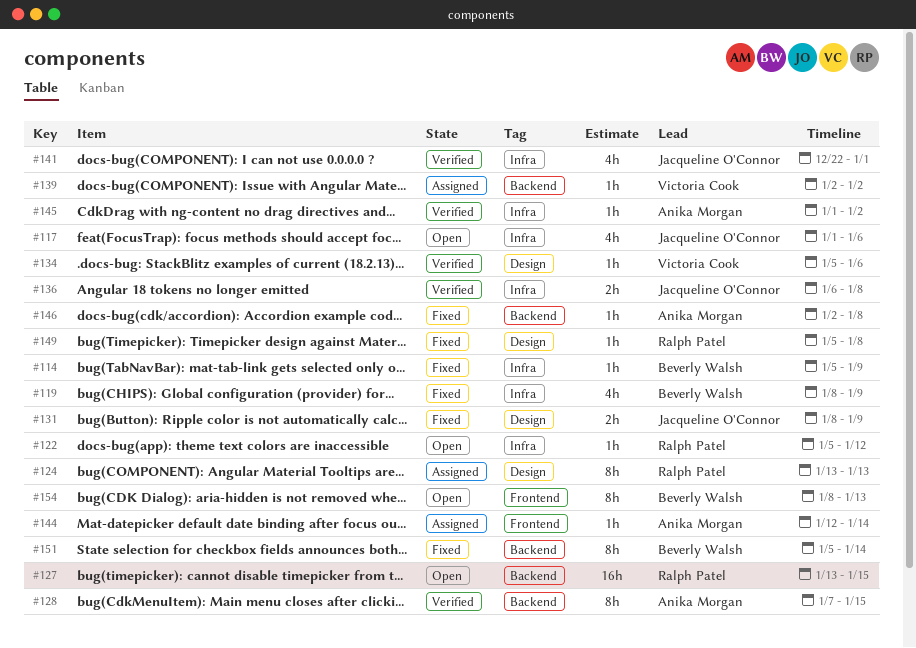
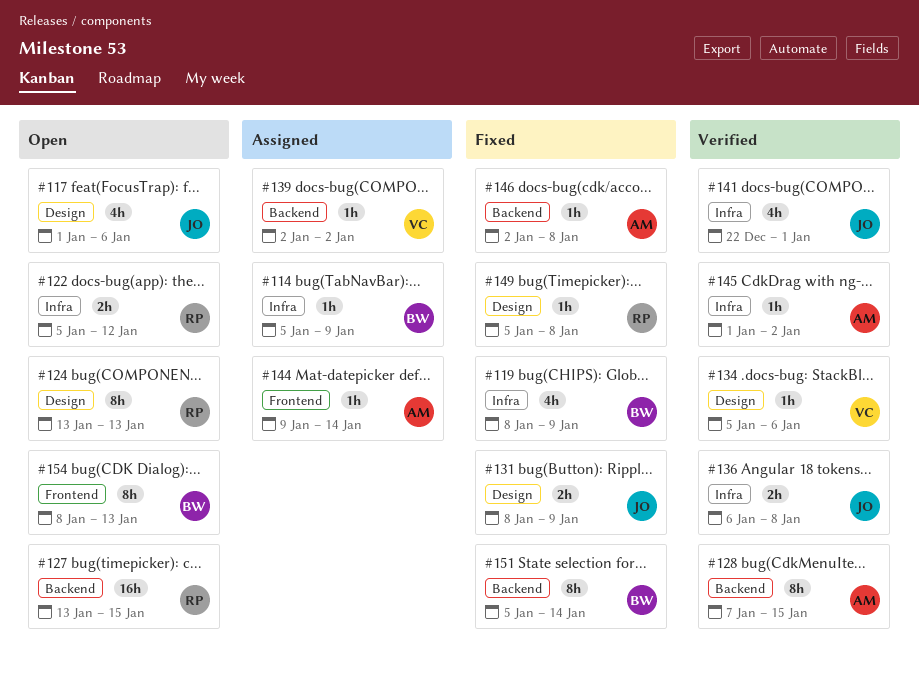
#114, status: Fixed -> Assigned
#117, label: Infra -> Design
#122, estimate: 1h -> 2h
#124, status: Assigned -> Open
#144, start: Jan 12 -> Jan 9

